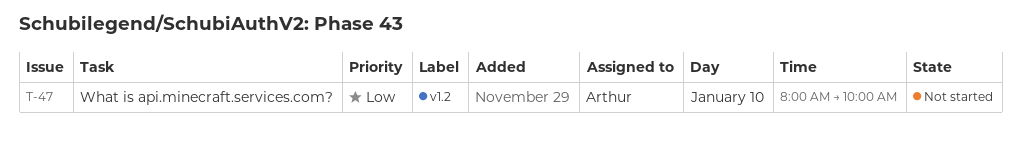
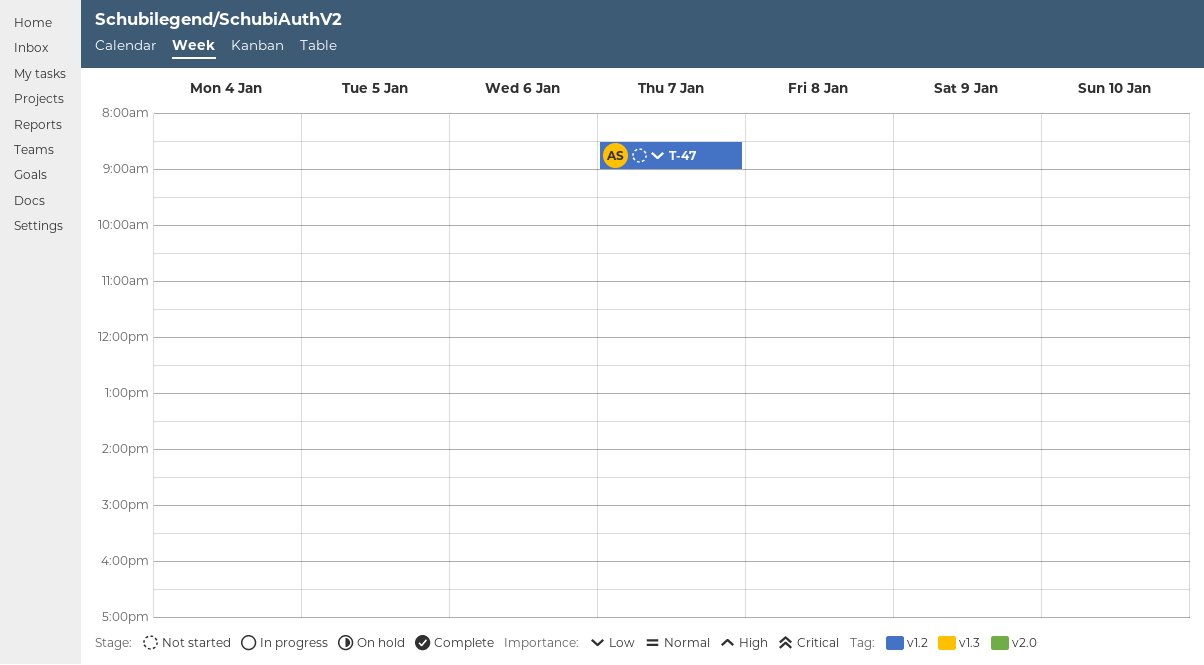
T-47, day: Jan 10 -> Jan 7
T-47, begins: 08:00 -> 08:30
T-47, ends: 10:00 -> 09:00

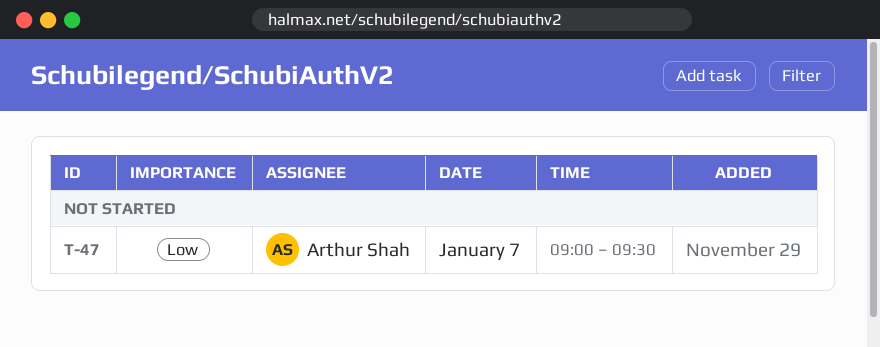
T-47, begins: 08:30 -> 09:00
T-47, ends: 09:00 -> 09:30

